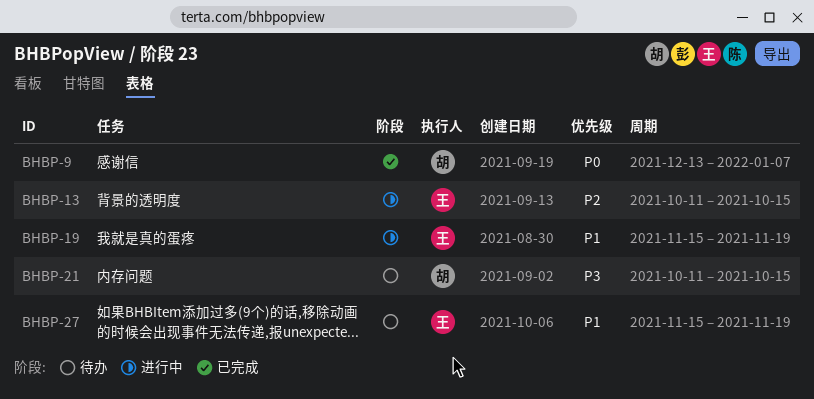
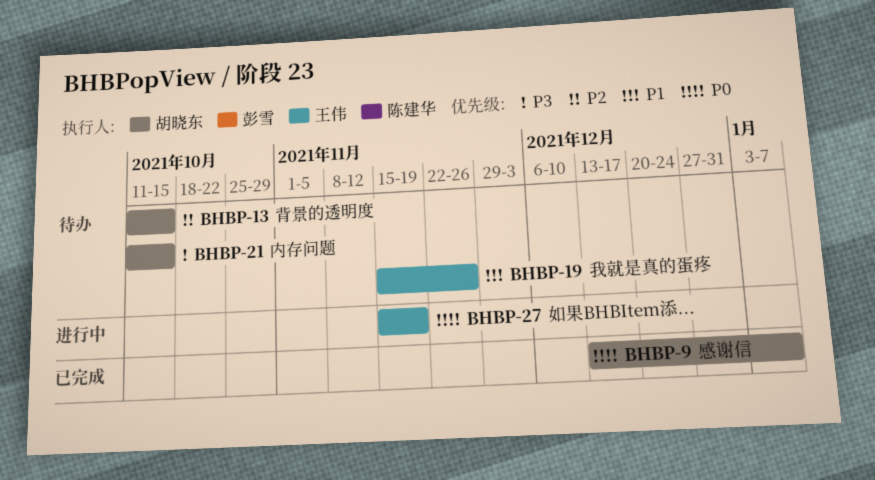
BHBP-13, status: 进行中 -> 待办
BHBP-13, owner: 王伟 -> 胡晓东
BHBP-19, status: 进行中 -> 待办
BHBP-19, due: Nov 19 -> Nov 26
BHBP-27, status: 待办 -> 进行中
BHBP-27, priority: P1 -> P0

